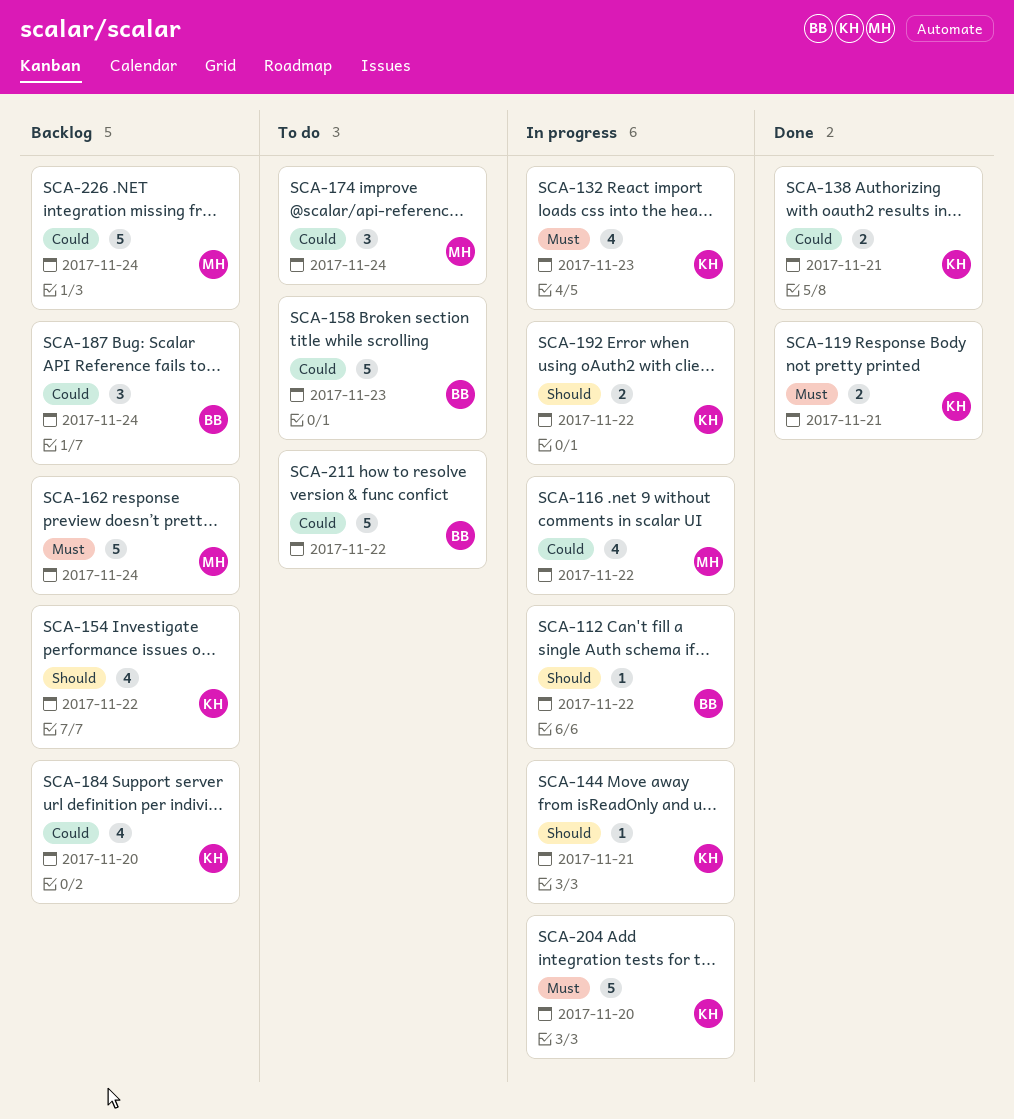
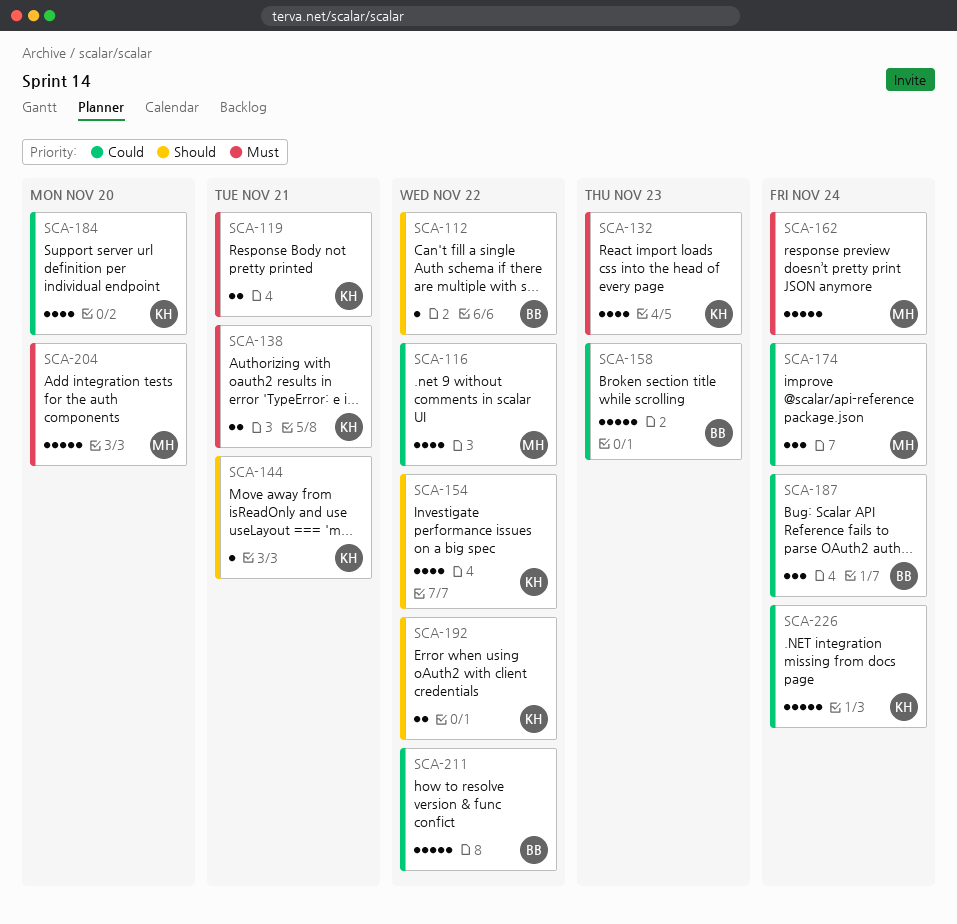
SCA-138, priority: Could -> Must
SCA-204, owner: KH -> MH
SCA-226, owner: MH -> KH

